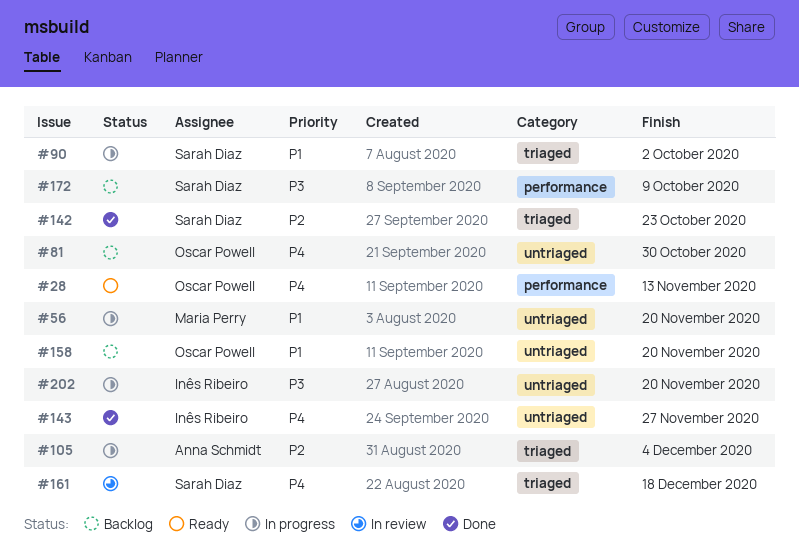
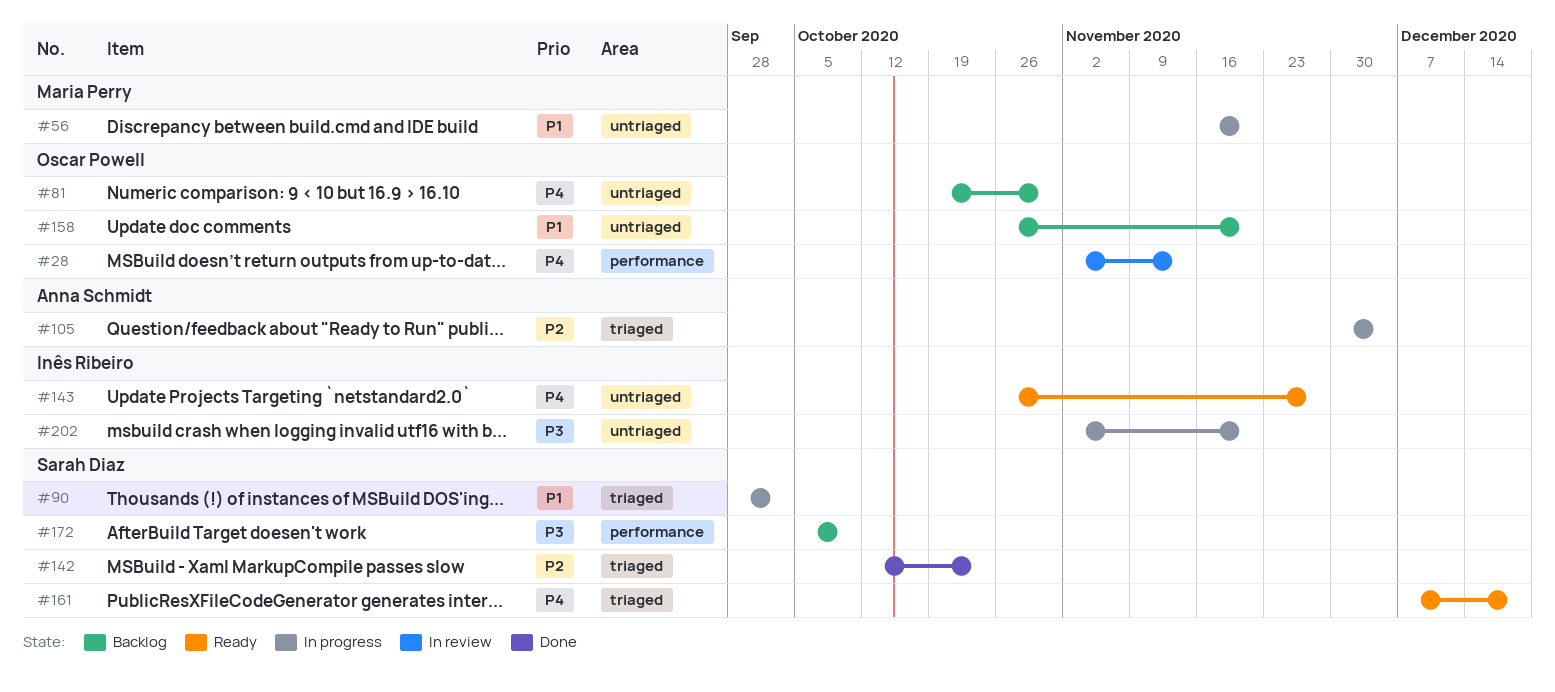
#28, status: Ready -> In review
#143, status: Done -> Ready
#161, status: In review -> Ready

